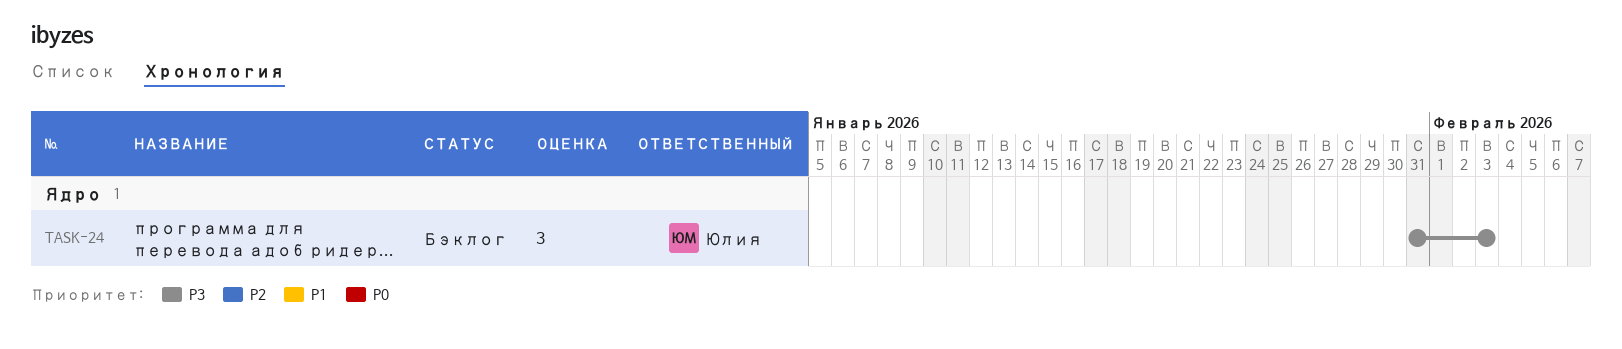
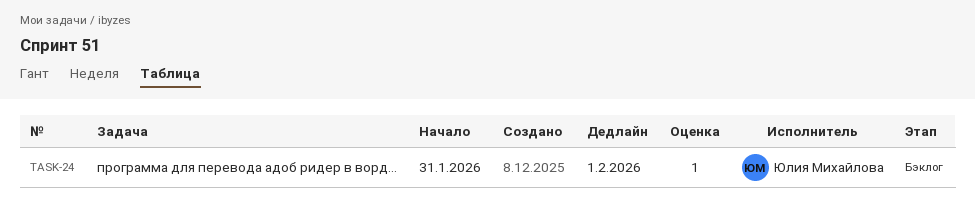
TASK-24, estimate: 3 -> 1
TASK-24, due: Feb 3 -> Feb 1

